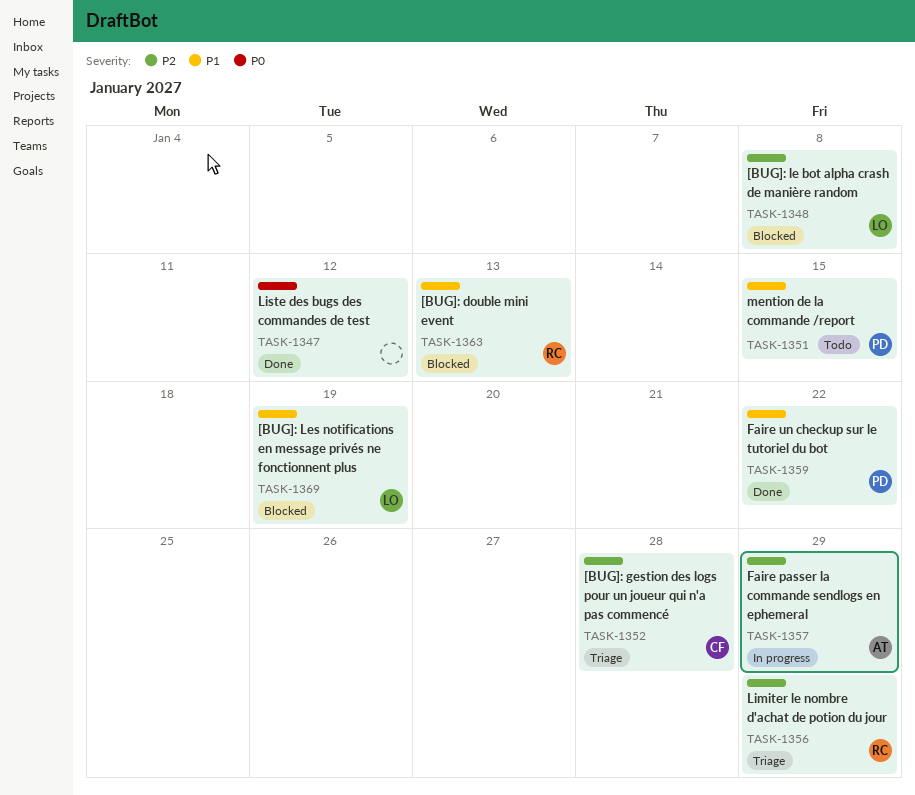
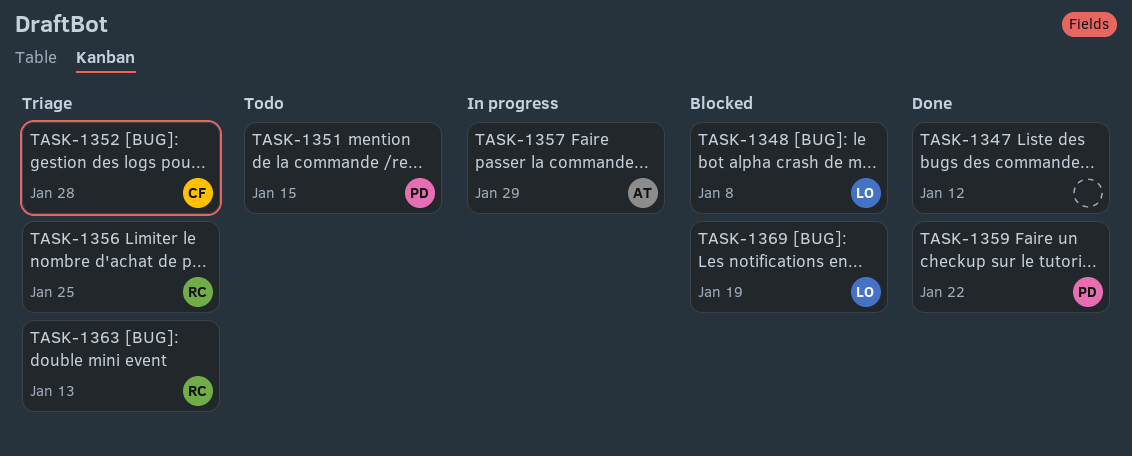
TASK-1356, due: Jan 29 -> Jan 25
TASK-1363, status: Blocked -> Triage

